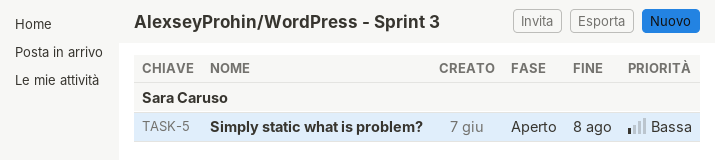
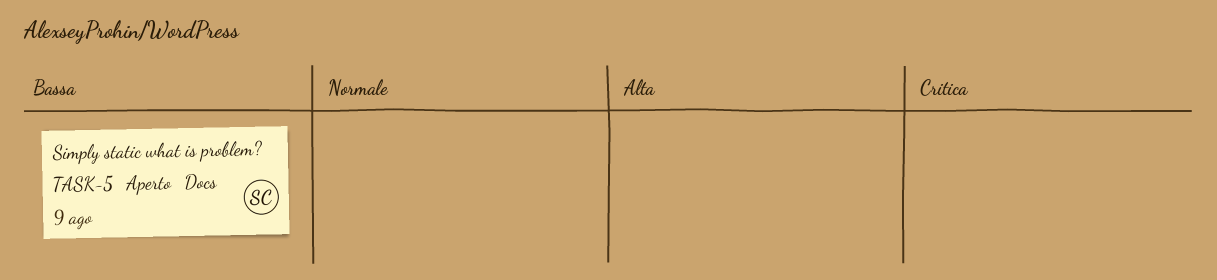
TASK-5, due: Aug 8 -> Aug 9

